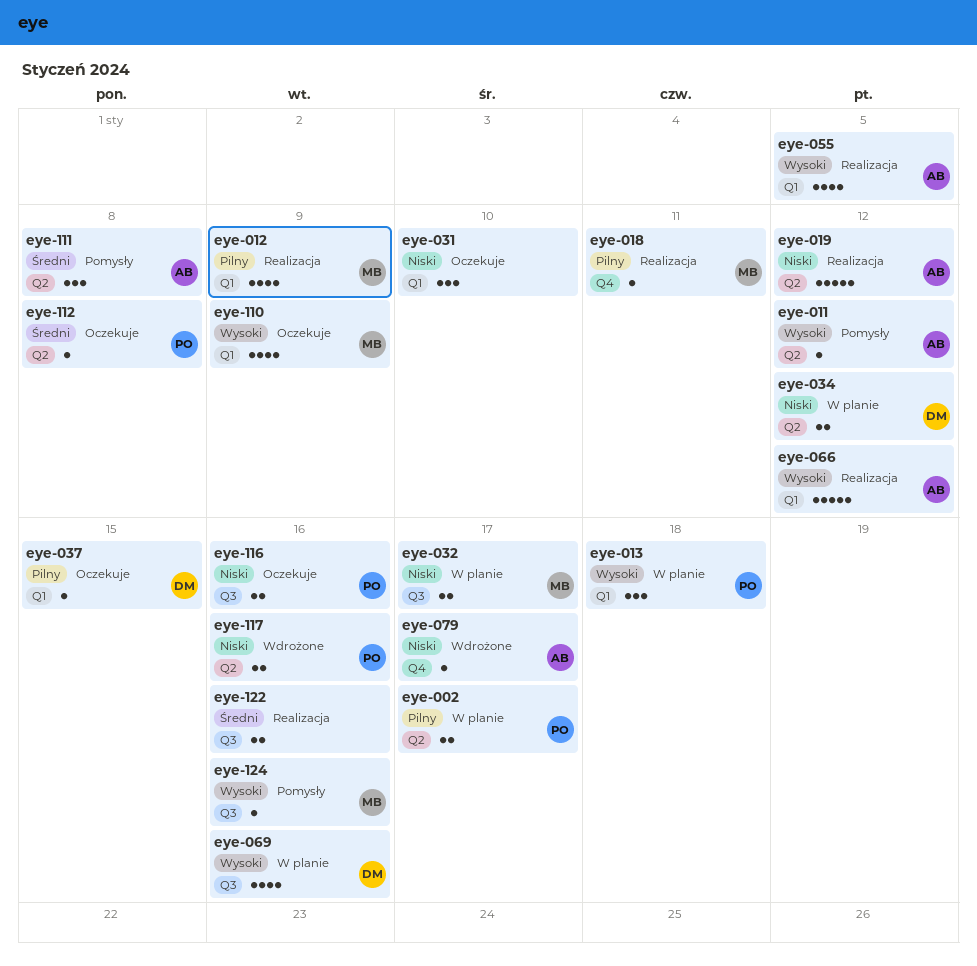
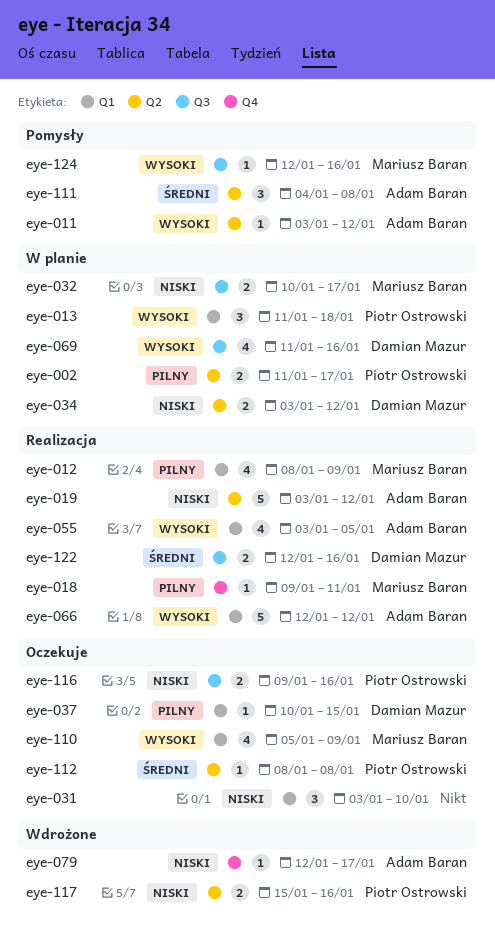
eye-122, owner: none -> Damian Mazur

